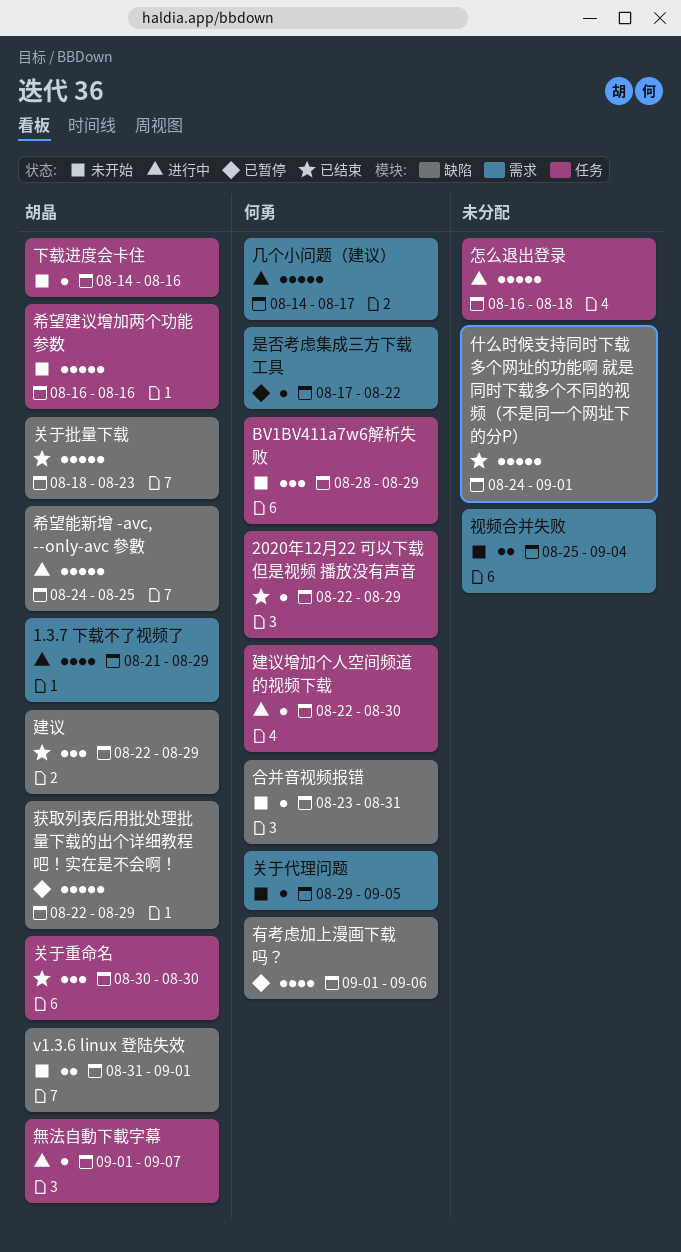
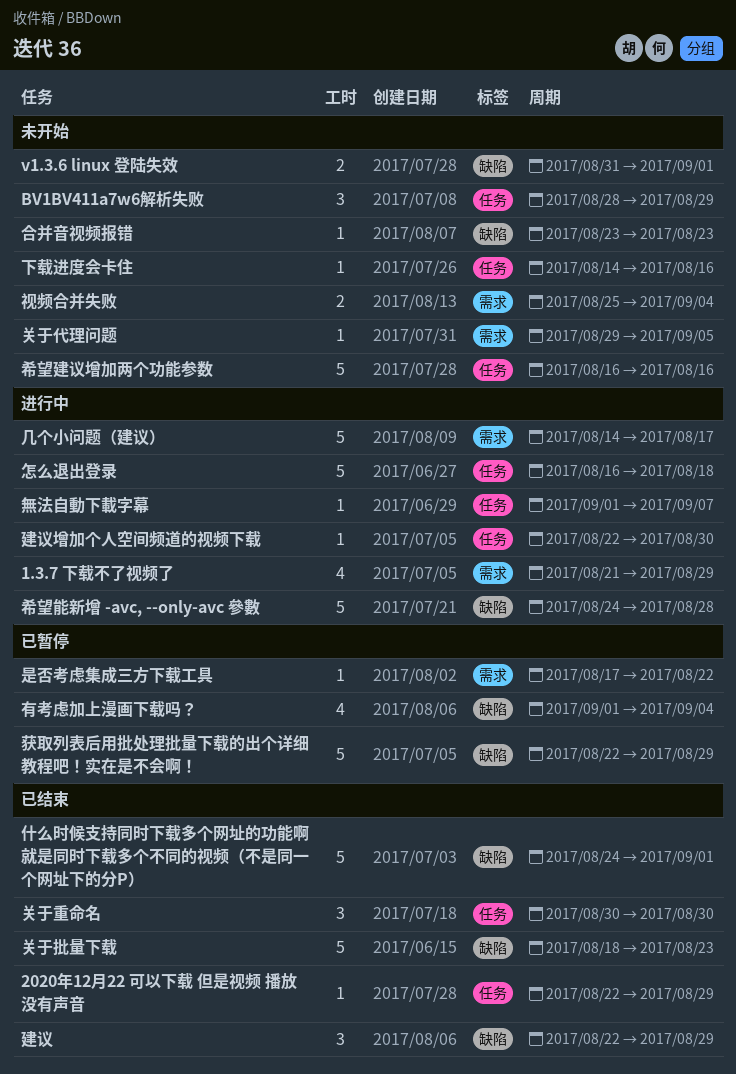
合并音视频报错, due: Aug 31 -> Aug 23
希望能新增 -avc, --only-avc 參數, due: Aug 25 -> Aug 28
有考虑加上漫画下载吗？, due: Sep 6 -> Sep 4

